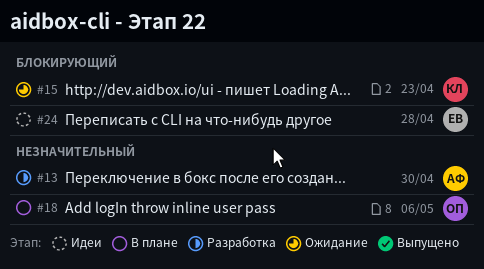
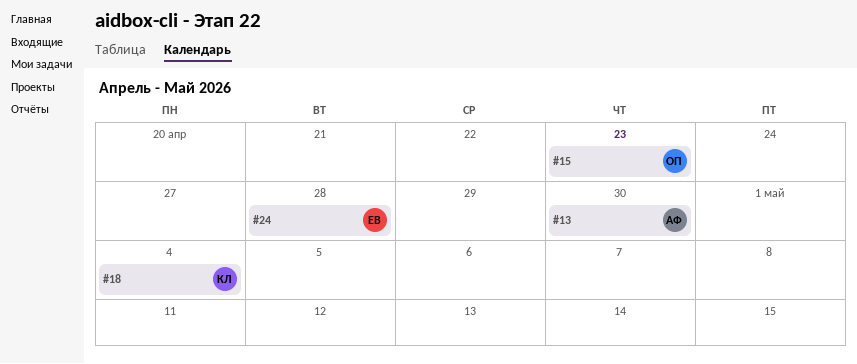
#15, owner: КЛ -> ОП
#18, owner: ОП -> КЛ
#18, due: May 6 -> May 4

